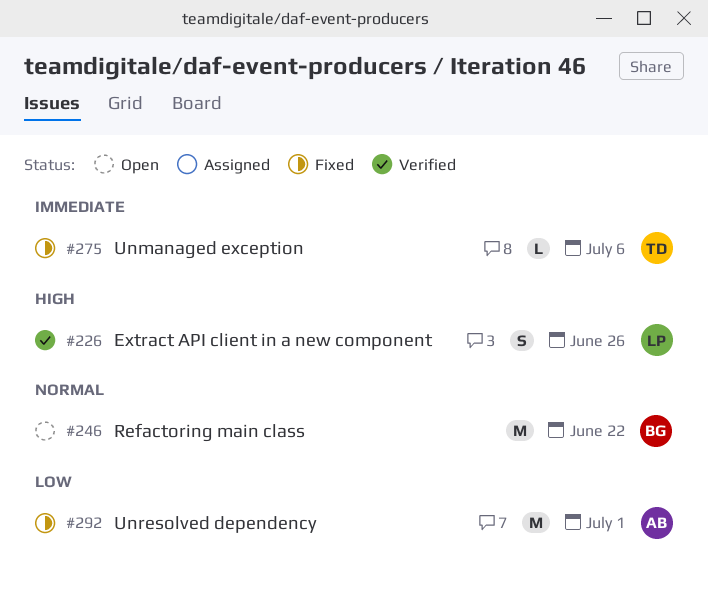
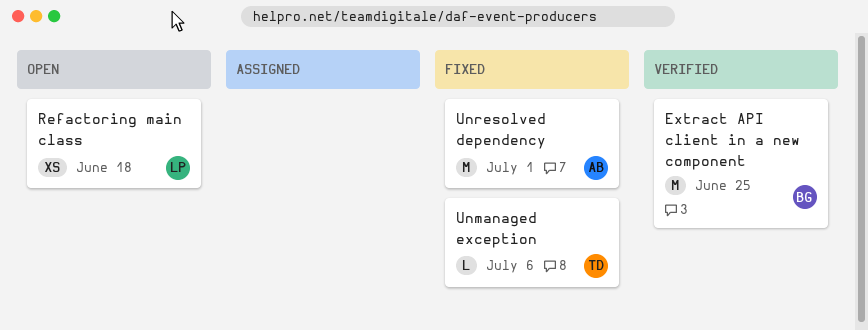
Extract API client in a new component, owner: LP -> BG
Extract API client in a new component, estimate: S -> M
Extract API client in a new component, due: Jun 26 -> Jun 25
Refactoring main class, owner: BG -> LP
Refactoring main class, estimate: M -> XS
Refactoring main class, due: Jun 22 -> Jun 18

